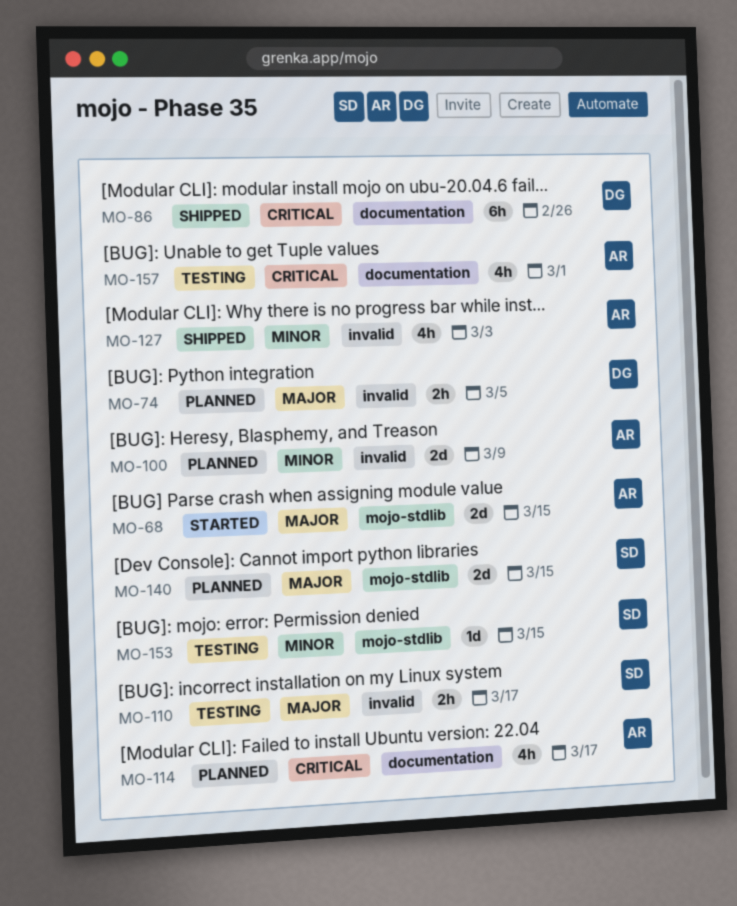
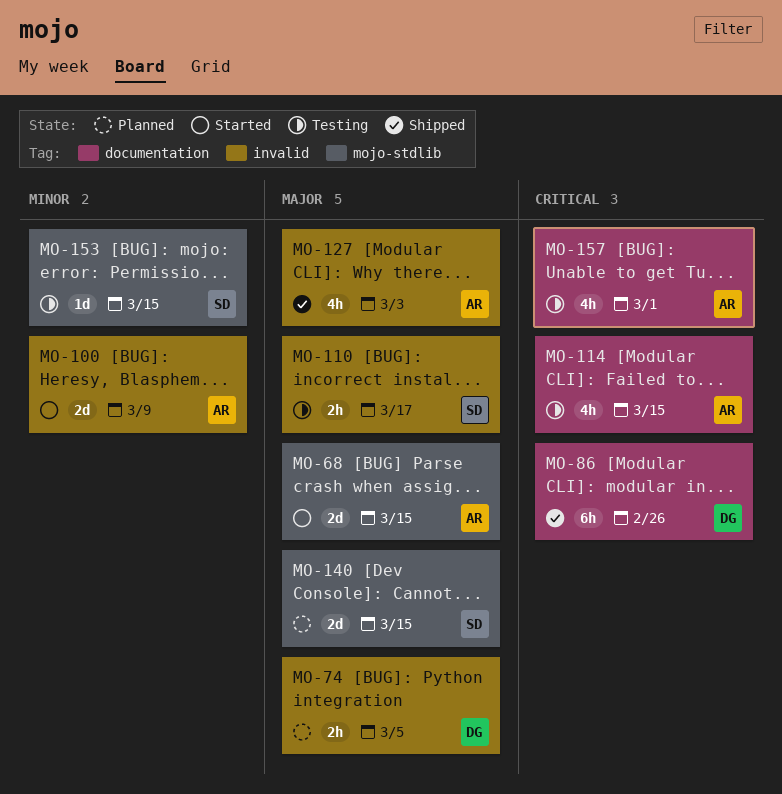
MO-100, status: Planned -> Started
MO-114, status: Planned -> Testing
MO-114, due: Mar 17 -> Mar 15
MO-127, priority: Minor -> Major

